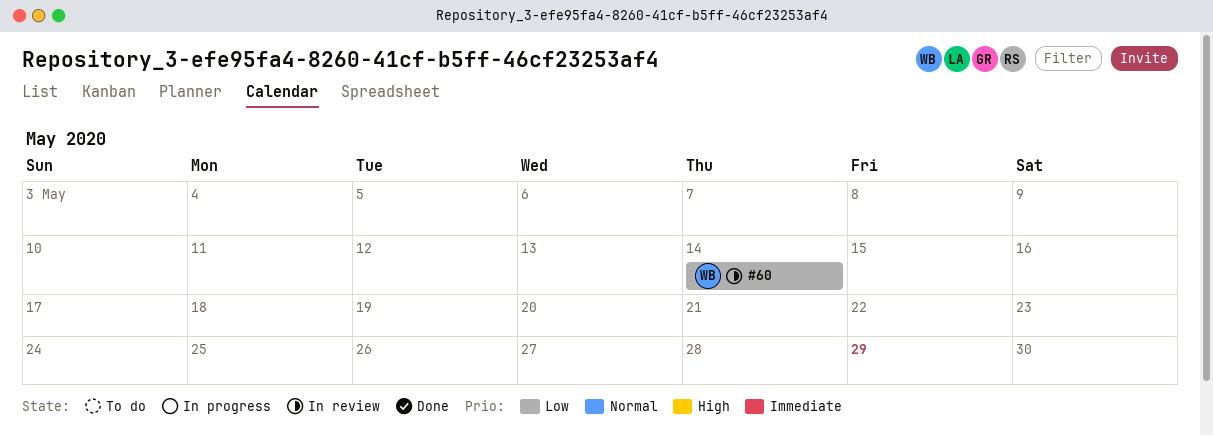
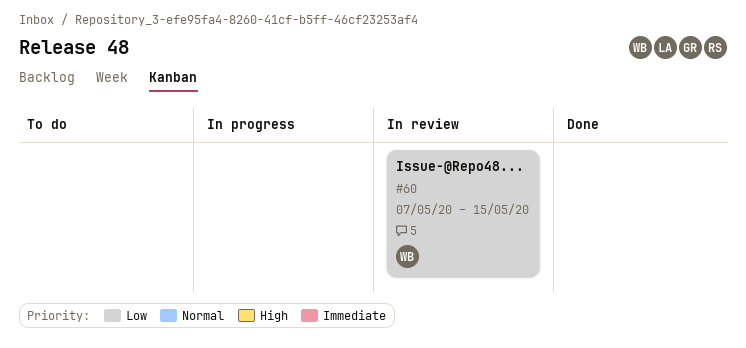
#60, start: May 14 -> May 7
#60, due: May 14 -> May 15

